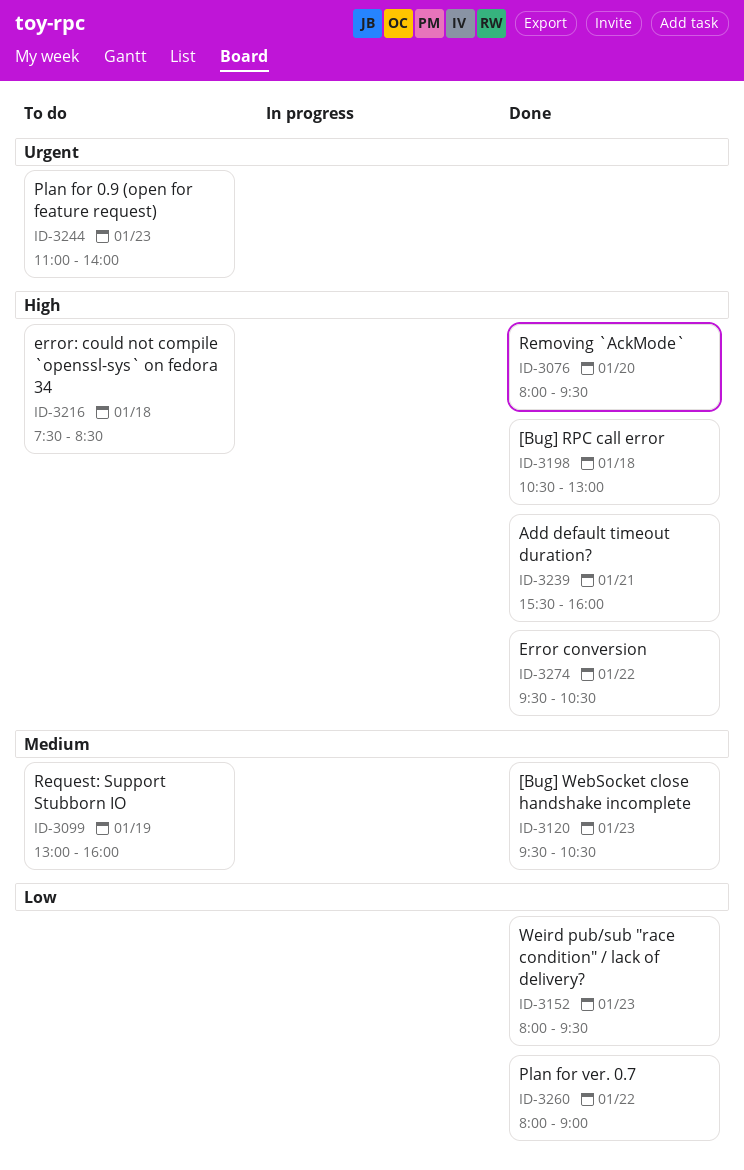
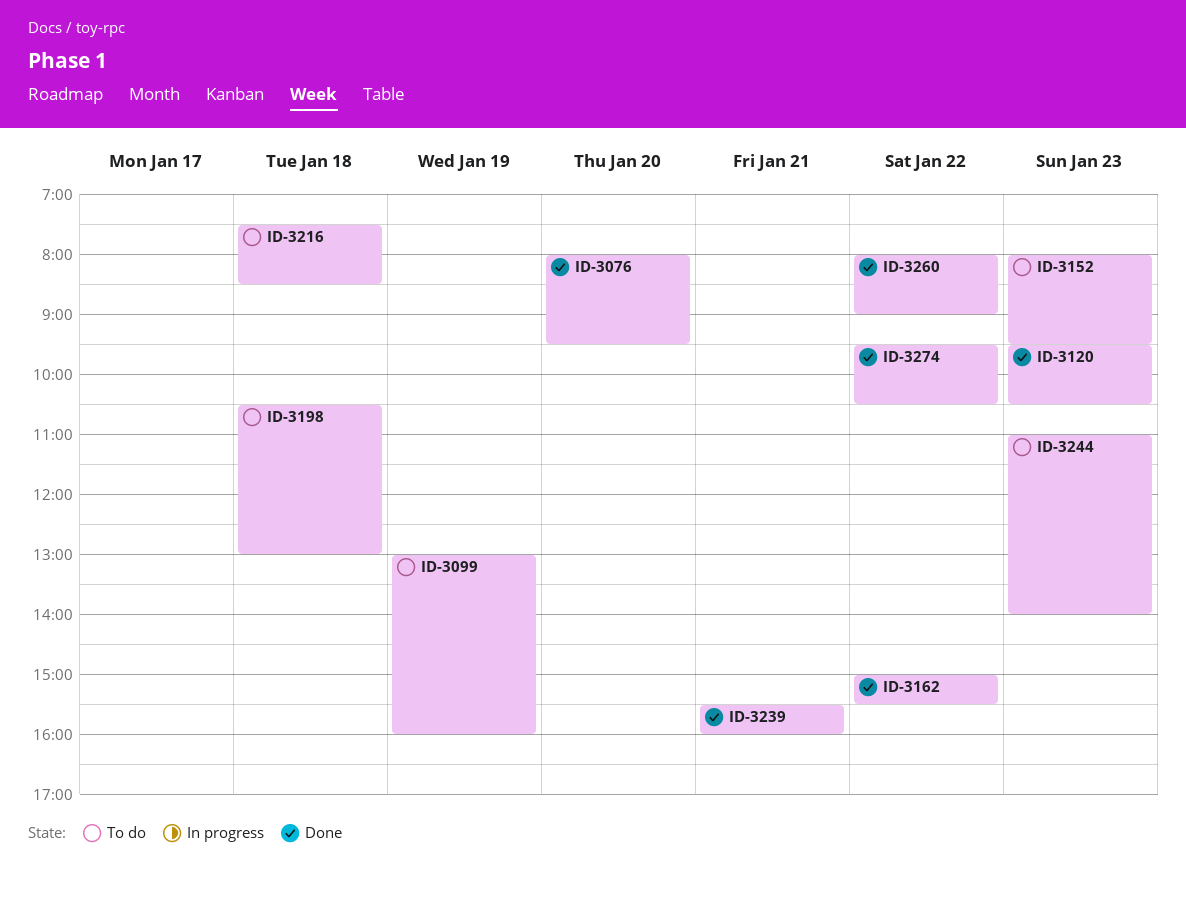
ID-3152, status: Done -> To do
ID-3162: none -> present
ID-3198, status: Done -> To do

